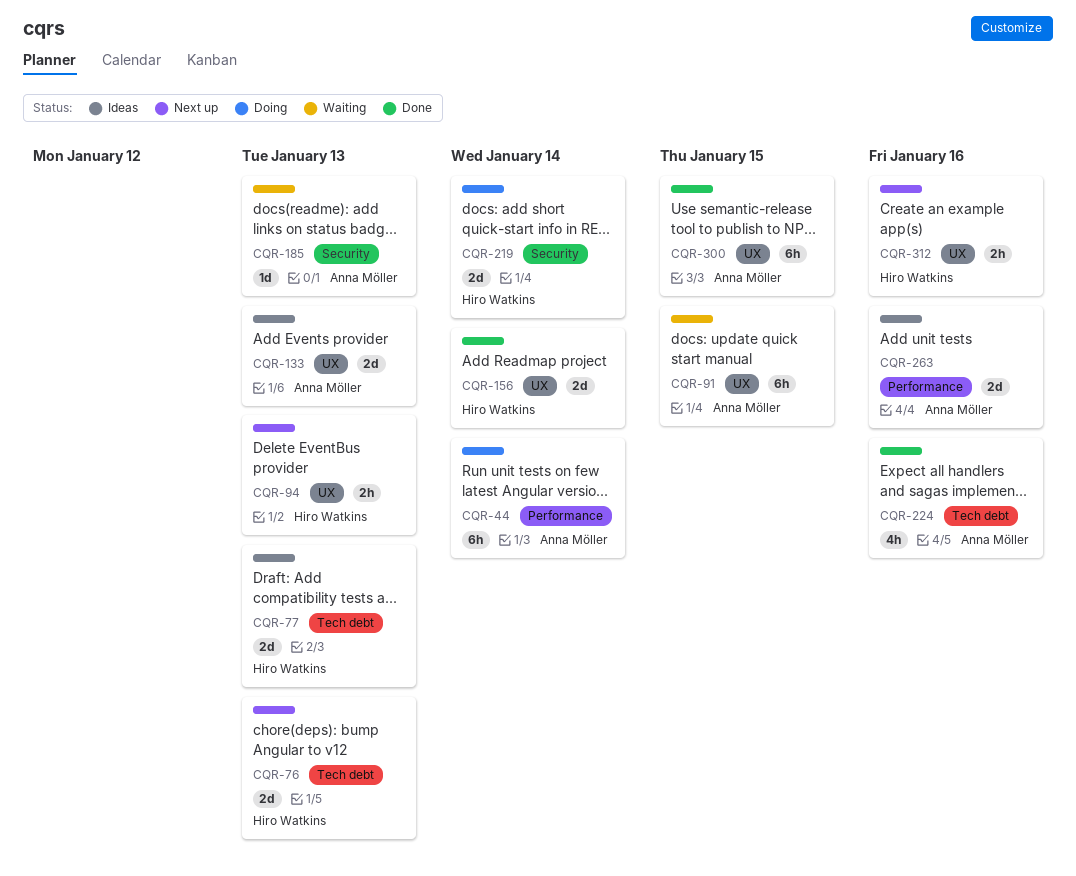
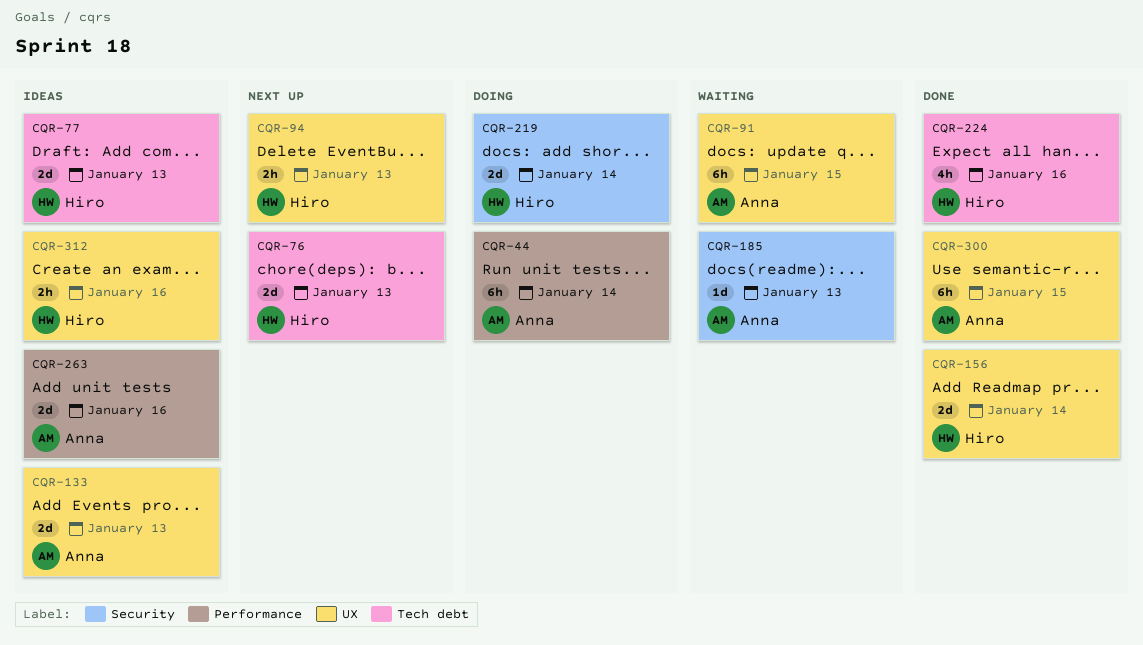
CQR-224, owner: Anna Möller -> Hiro Watkins
CQR-312, status: Next up -> Ideas

